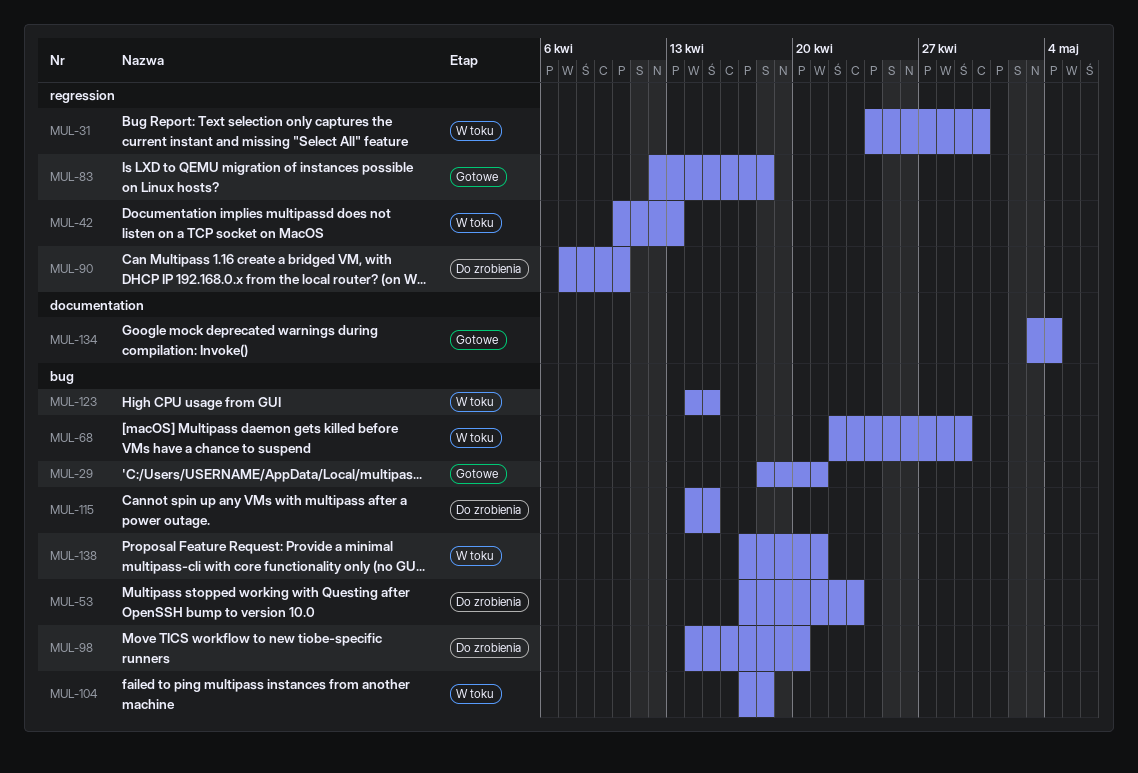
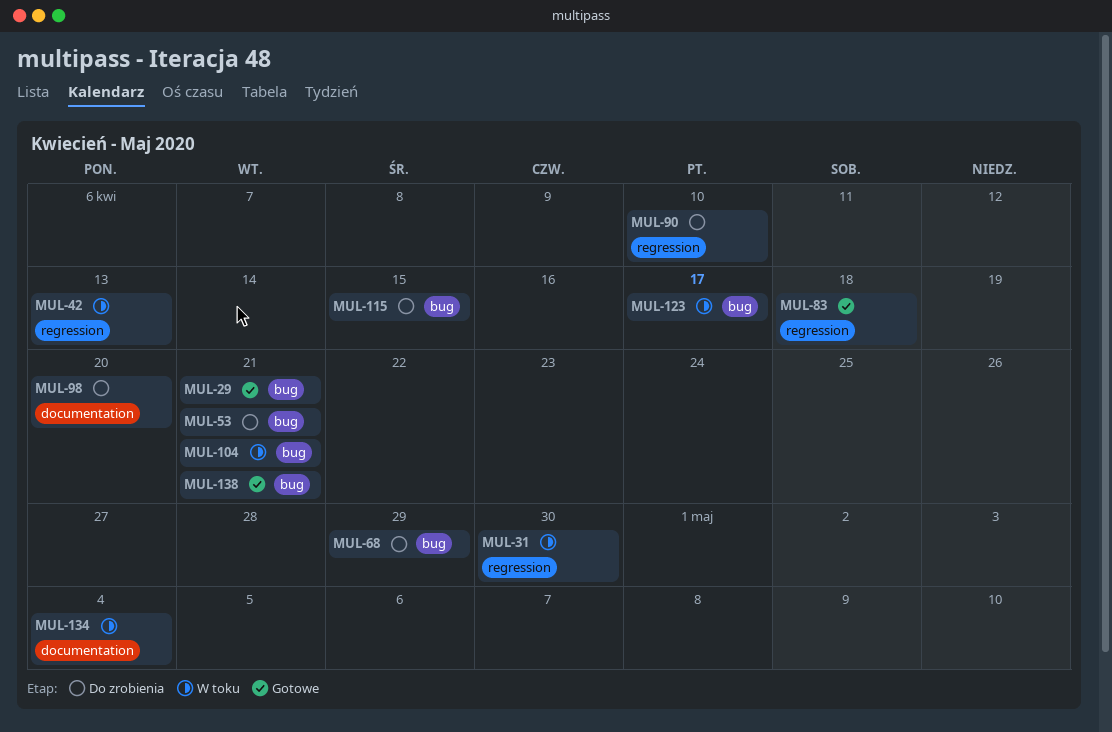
MUL-53, due: Apr 23 -> Apr 21
MUL-68, status: W toku -> Do zrobienia
MUL-98, label: bug -> documentation
MUL-104, due: Apr 18 -> Apr 21
MUL-123, due: Apr 15 -> Apr 17
MUL-134, status: Gotowe -> W toku
MUL-138, status: W toku -> Gotowe

